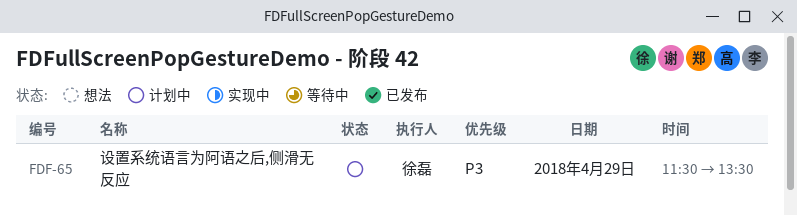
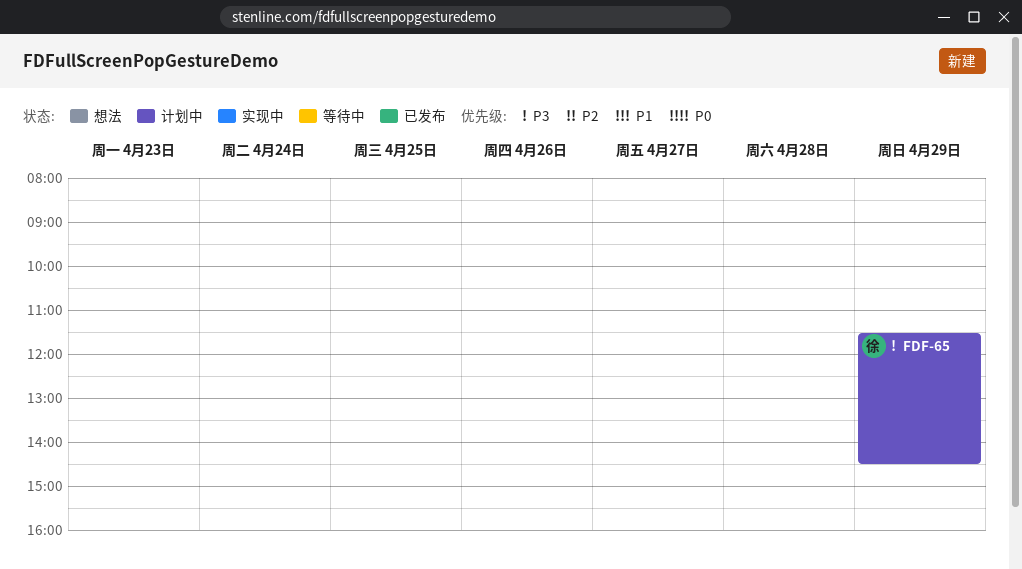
FDF-65, ends: 13:30 -> 14:30

